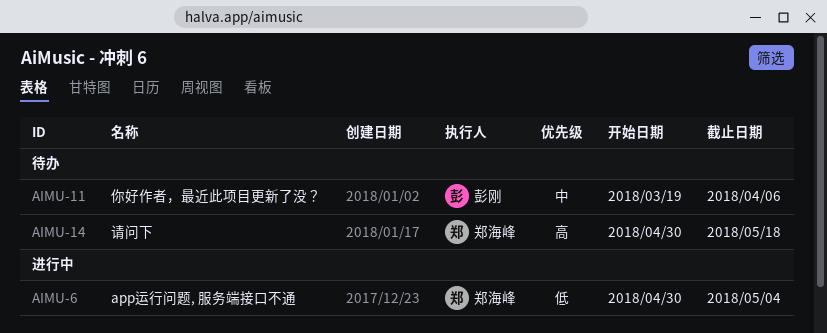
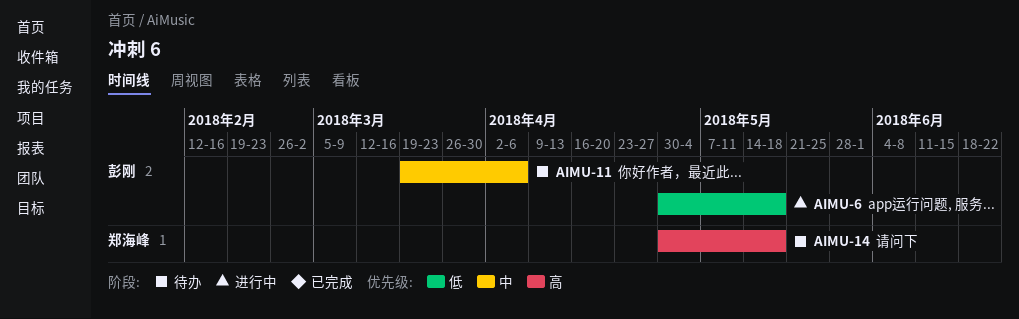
AIMU-6, owner: 郑海峰 -> 彭刚
AIMU-6, due: May 4 -> May 18

